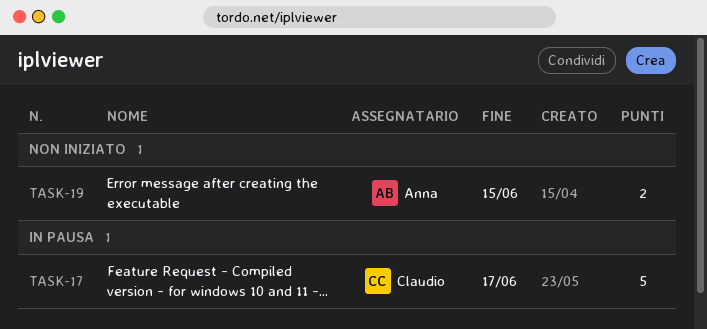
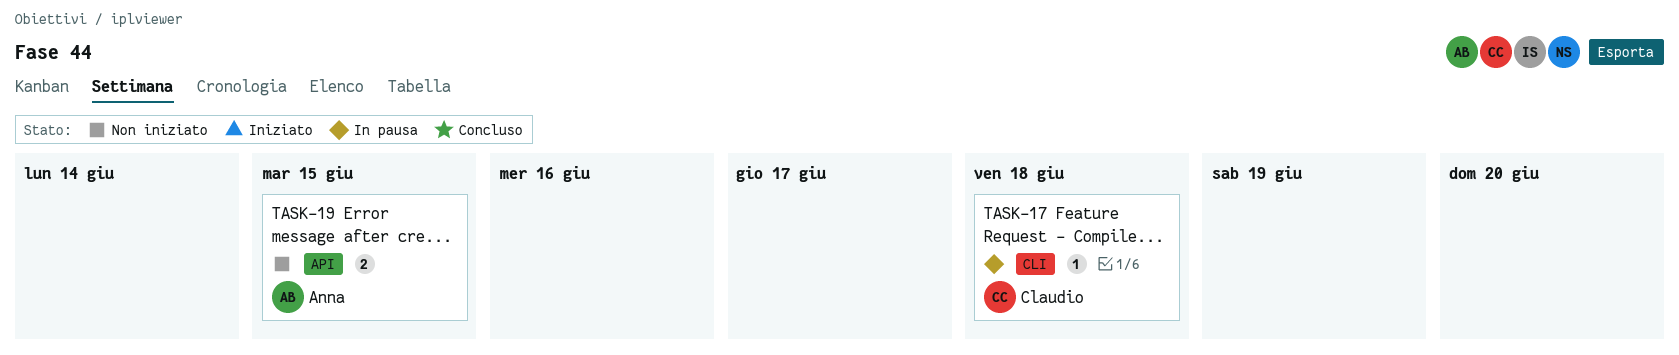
TASK-17, estimate: 5 -> 1
TASK-17, due: Jun 17 -> Jun 18

